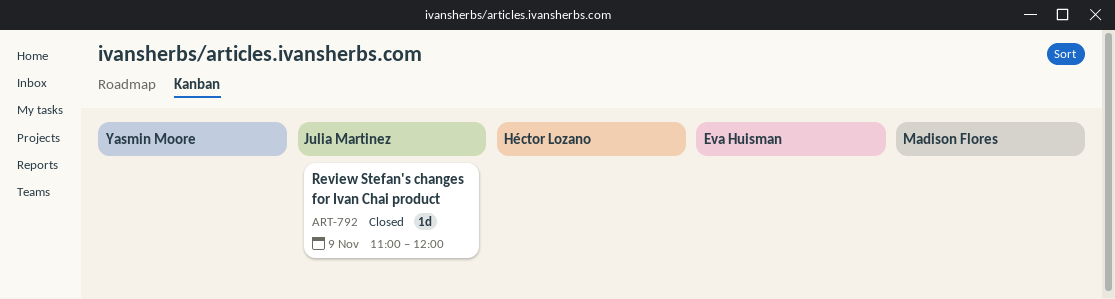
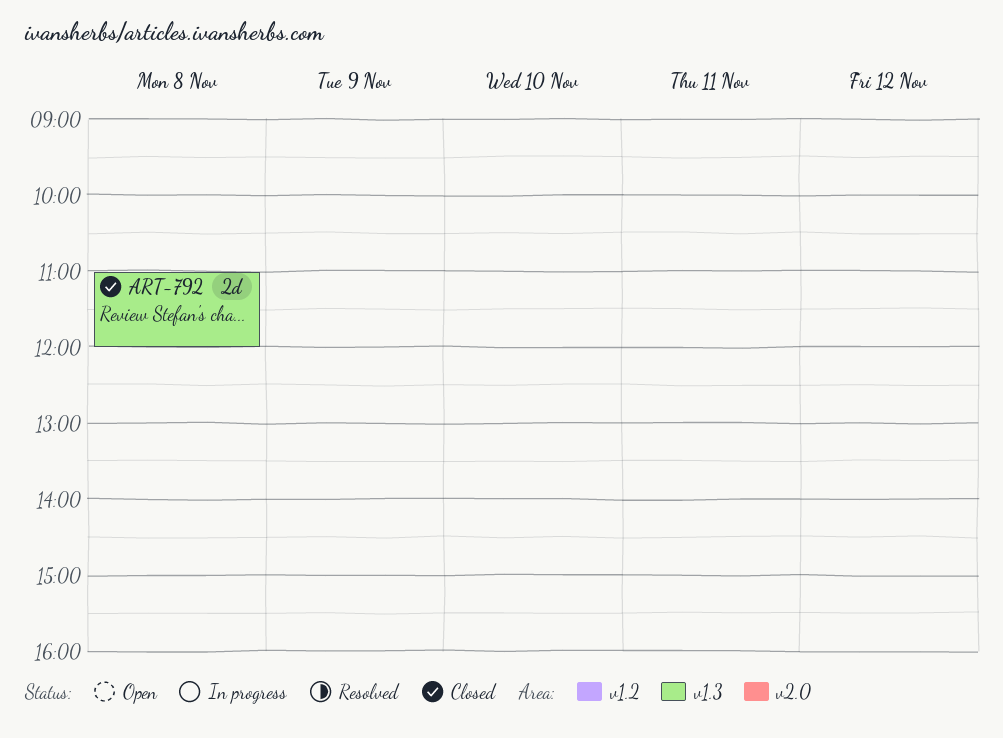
ART-792, estimate: 1d -> 2d
ART-792, day: Nov 9 -> Nov 8

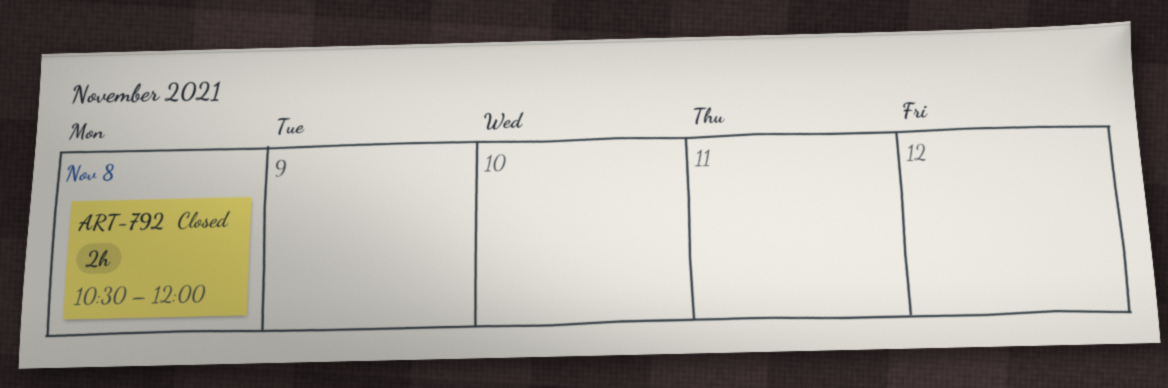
ART-792, estimate: 2d -> 2h
ART-792, begins: 11:00 -> 10:30

